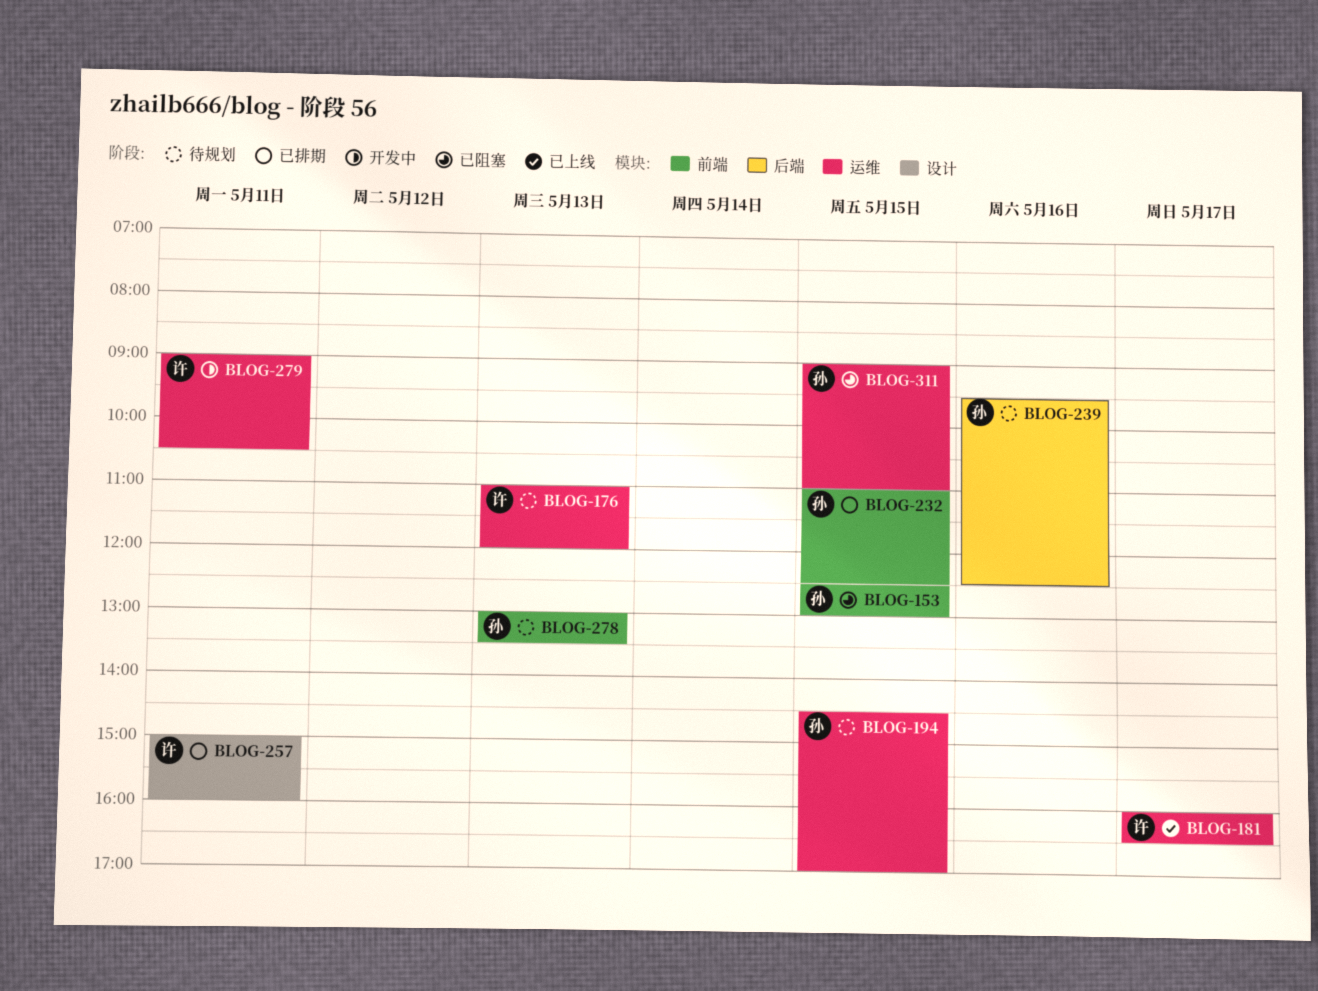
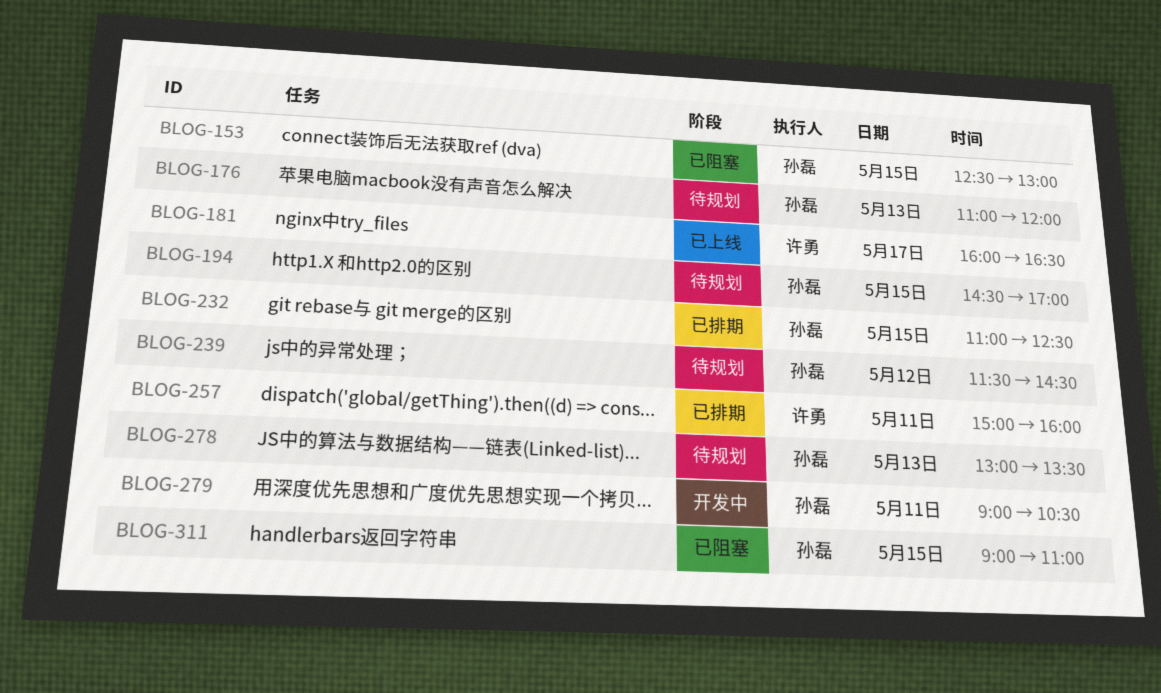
BLOG-176, owner: 许勇 -> 孙磊
BLOG-239, day: May 16 -> May 12
BLOG-239, begins: 09:30 -> 11:30
BLOG-239, ends: 12:30 -> 14:30
BLOG-279, owner: 许勇 -> 孙磊

